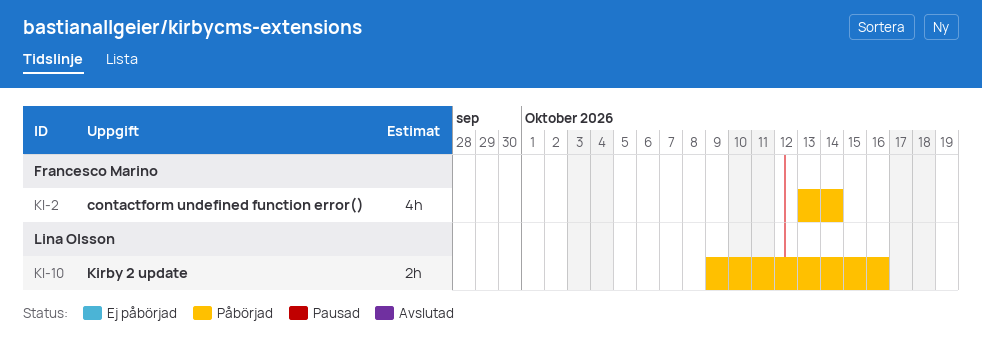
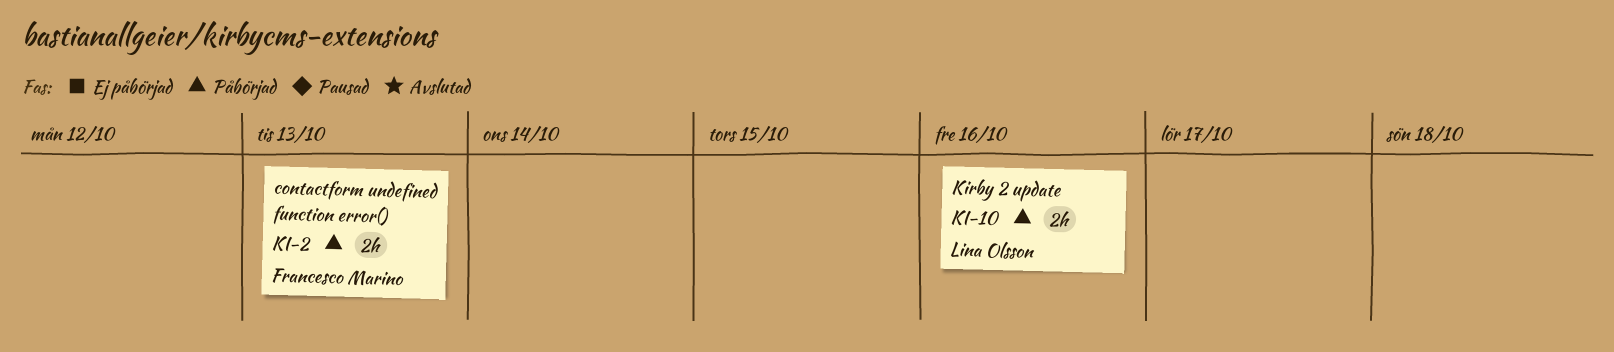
KI-2, estimate: 4h -> 2h
KI-2, due: Oct 14 -> Oct 13

